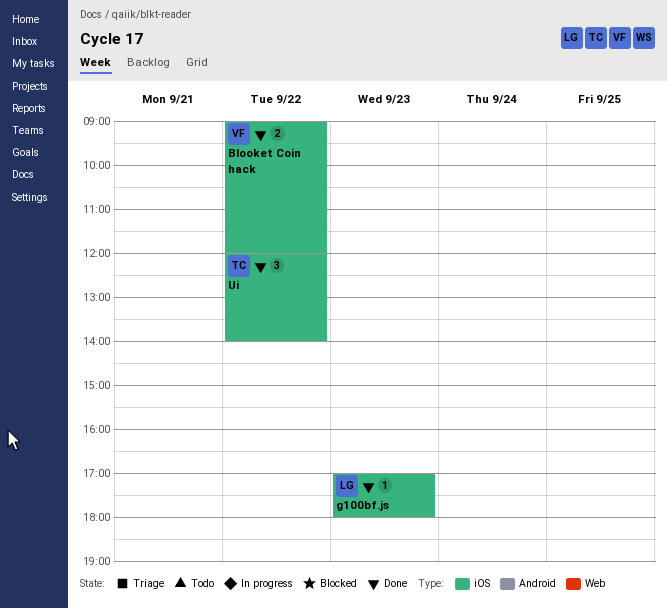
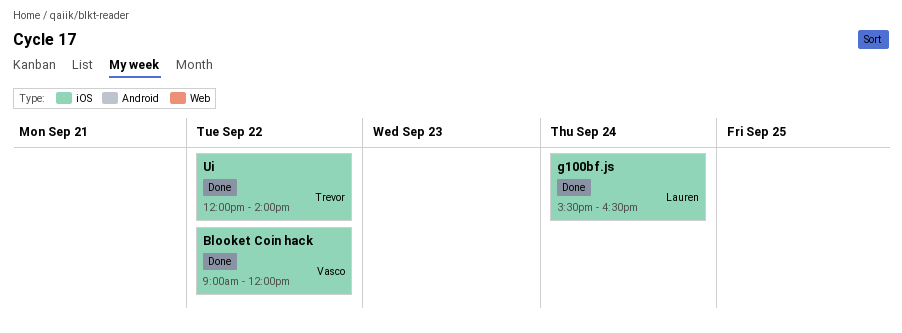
g100bf.js, day: Sep 23 -> Sep 24
g100bf.js, begins: 17:00 -> 15:30
g100bf.js, ends: 18:00 -> 16:30

